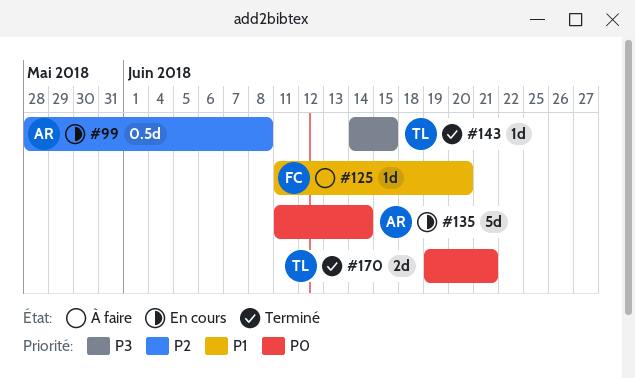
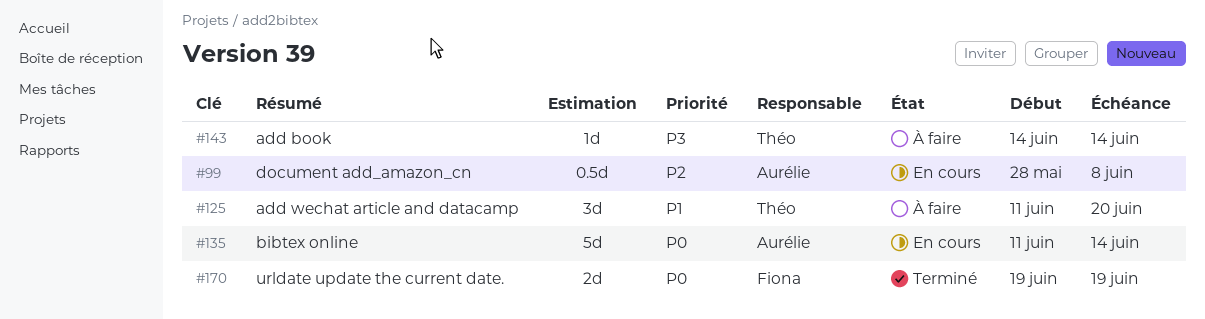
#125, owner: Fiona -> Théo
#125, estimate: 1d -> 3d
#143, status: Terminé -> À faire
#143, due: Jun 15 -> Jun 14
#170, owner: Théo -> Fiona
#170, due: Jun 21 -> Jun 19

